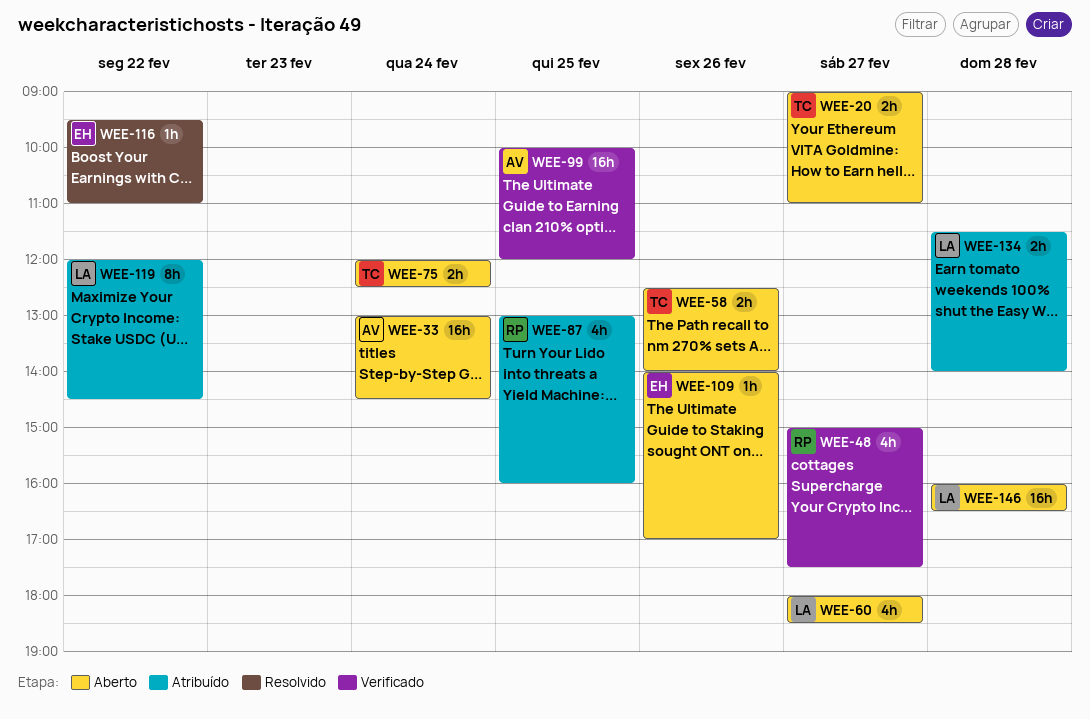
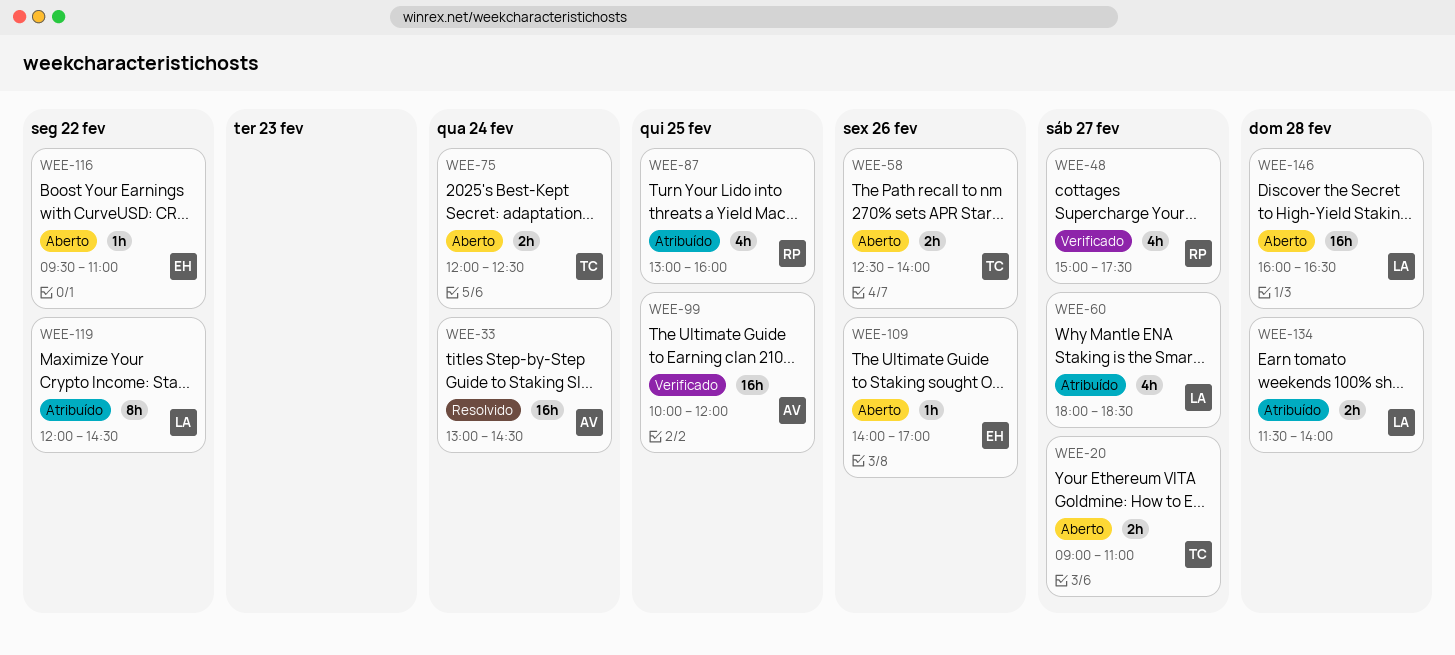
WEE-33, status: Aberto -> Resolvido
WEE-60, status: Aberto -> Atribuído
WEE-116, status: Resolvido -> Aberto

